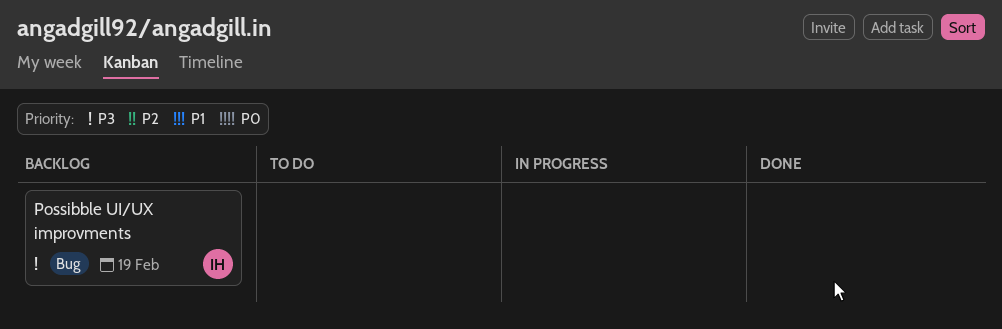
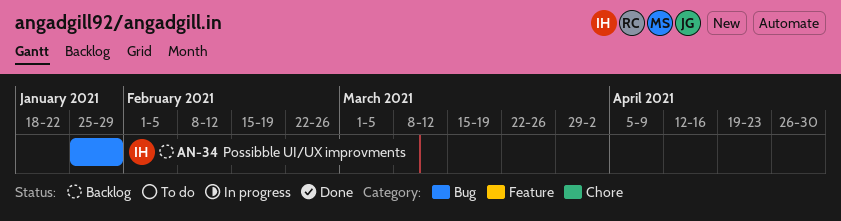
Possibble UI/UX improvments, due: Feb 19 -> Jan 29

